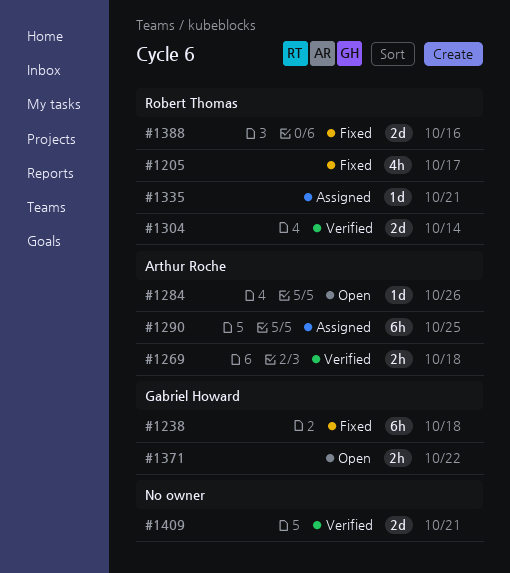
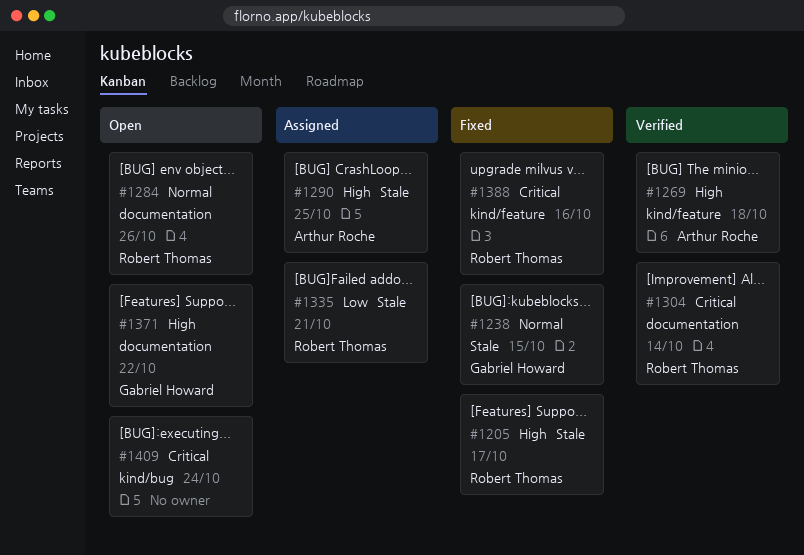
#1238, due: Oct 18 -> Oct 15
#1284, owner: Arthur Roche -> Robert Thomas
#1409, status: Verified -> Open
#1409, due: Oct 21 -> Oct 24

